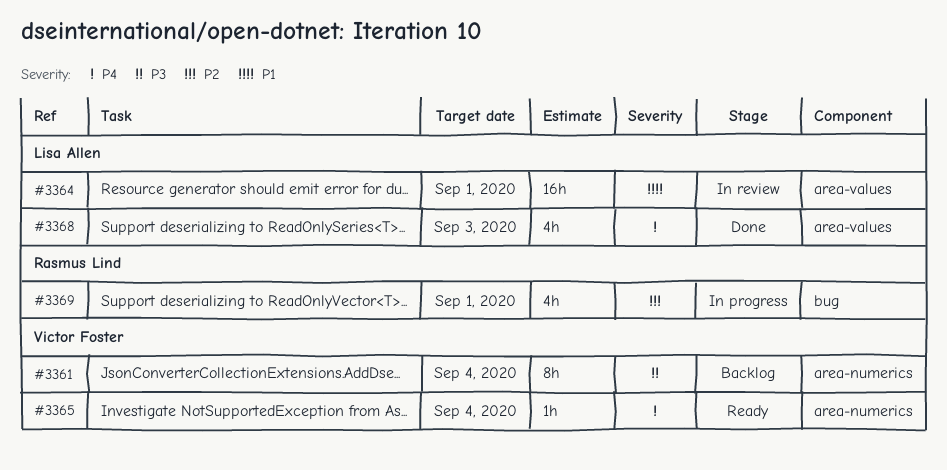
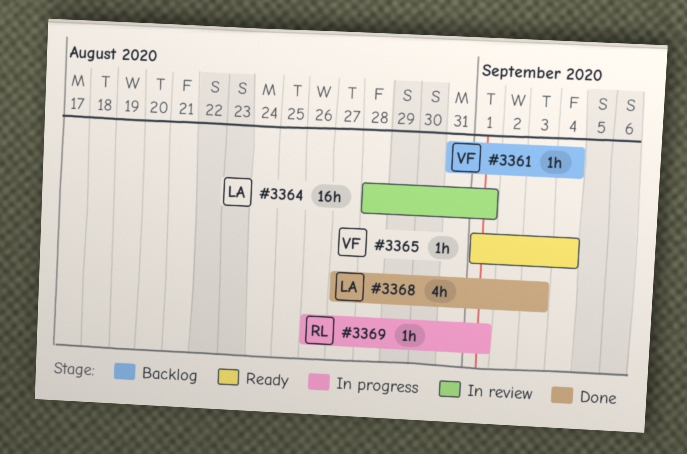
#3361, estimate: 8h -> 1h
#3369, estimate: 4h -> 1h

